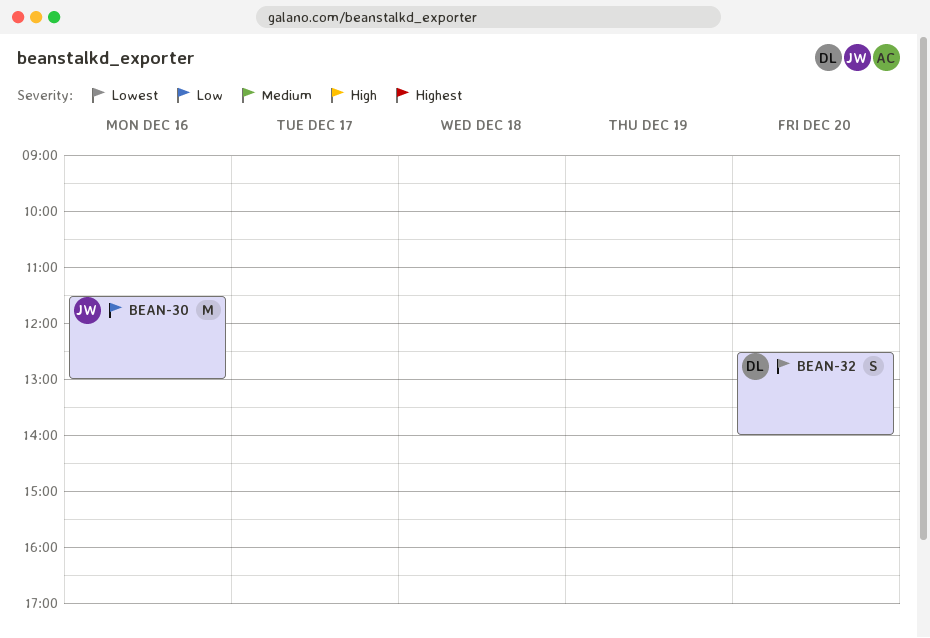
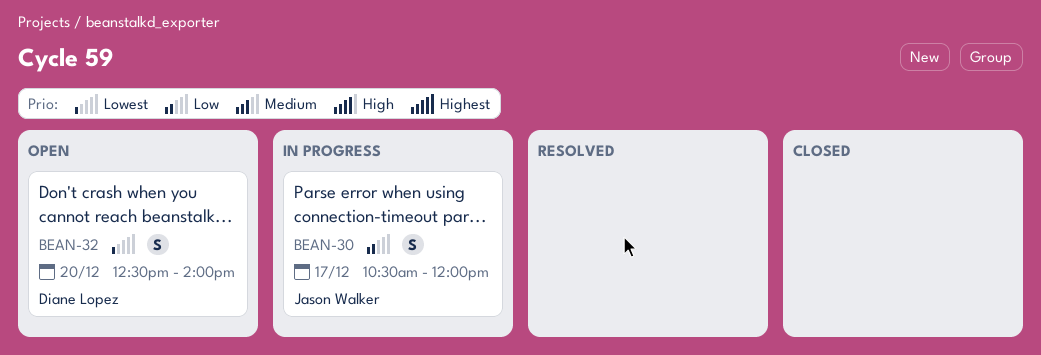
BEAN-30, estimate: M -> S
BEAN-30, day: Dec 16 -> Dec 17
BEAN-30, begins: 11:30 -> 10:30
BEAN-30, ends: 13:00 -> 12:00

